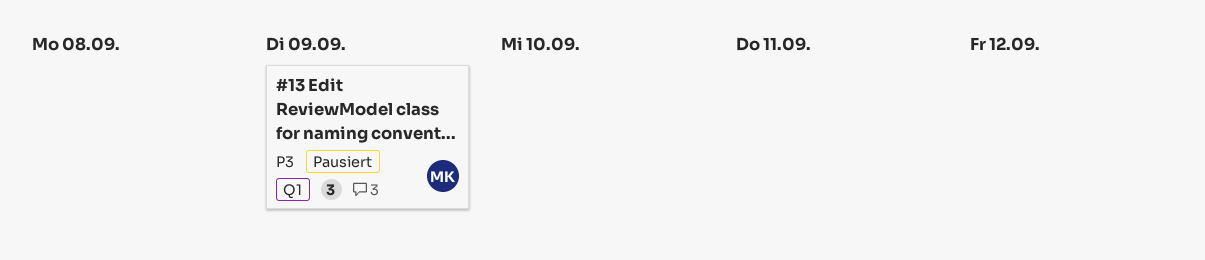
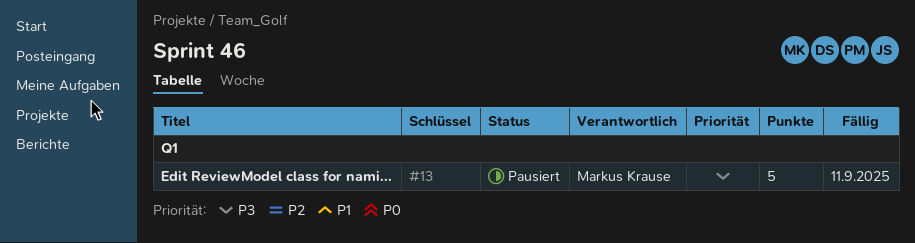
#13, estimate: 3 -> 5
#13, due: Sep 9 -> Sep 11

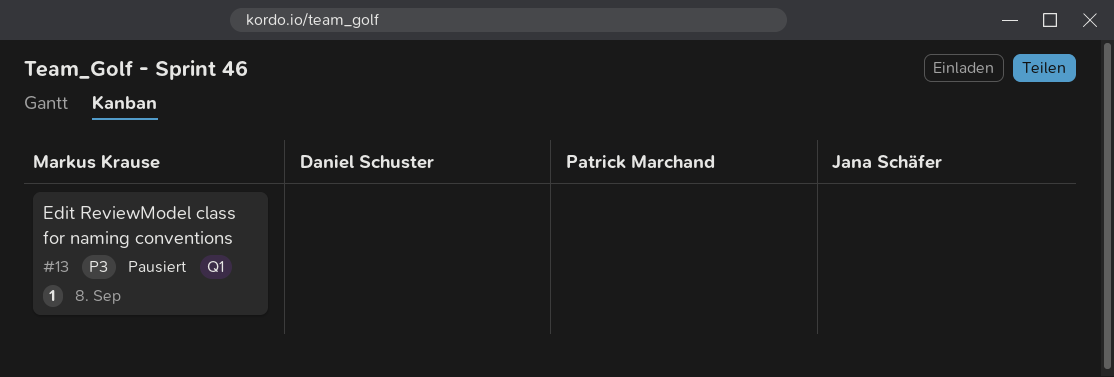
#13, estimate: 5 -> 1
#13, due: Sep 11 -> Sep 8

